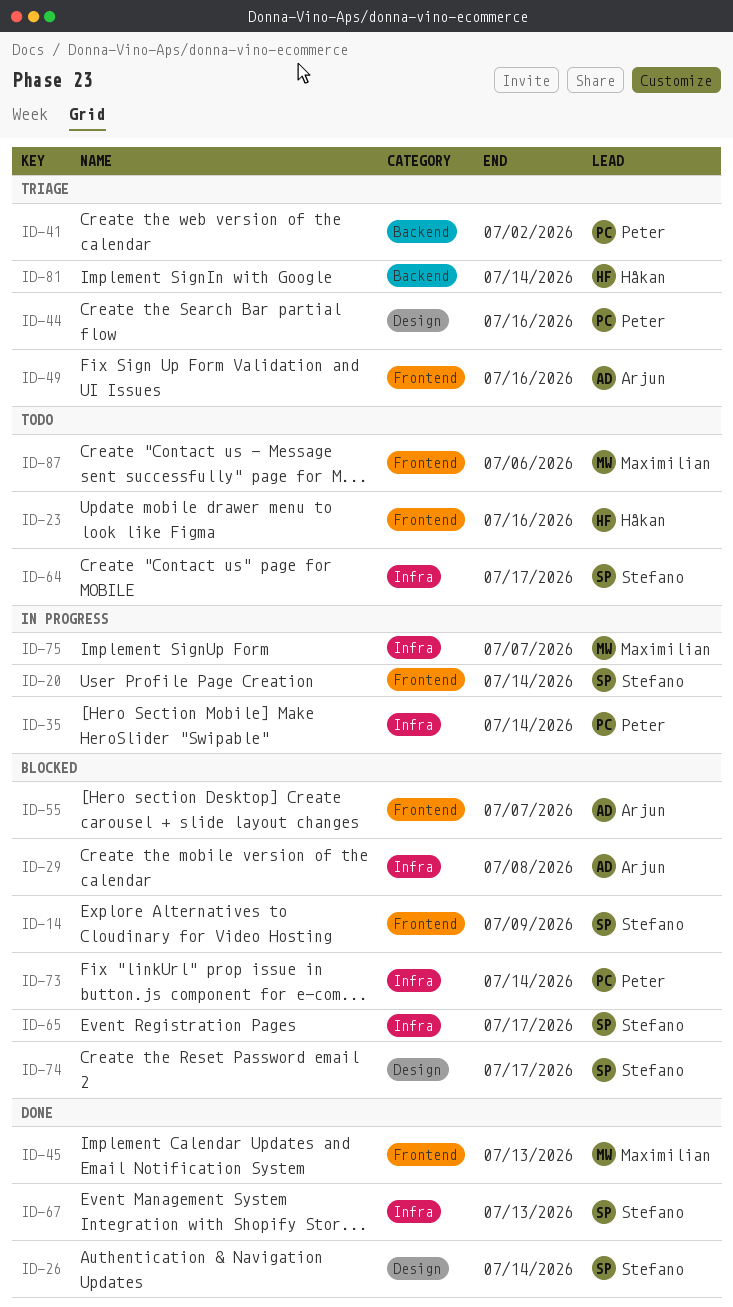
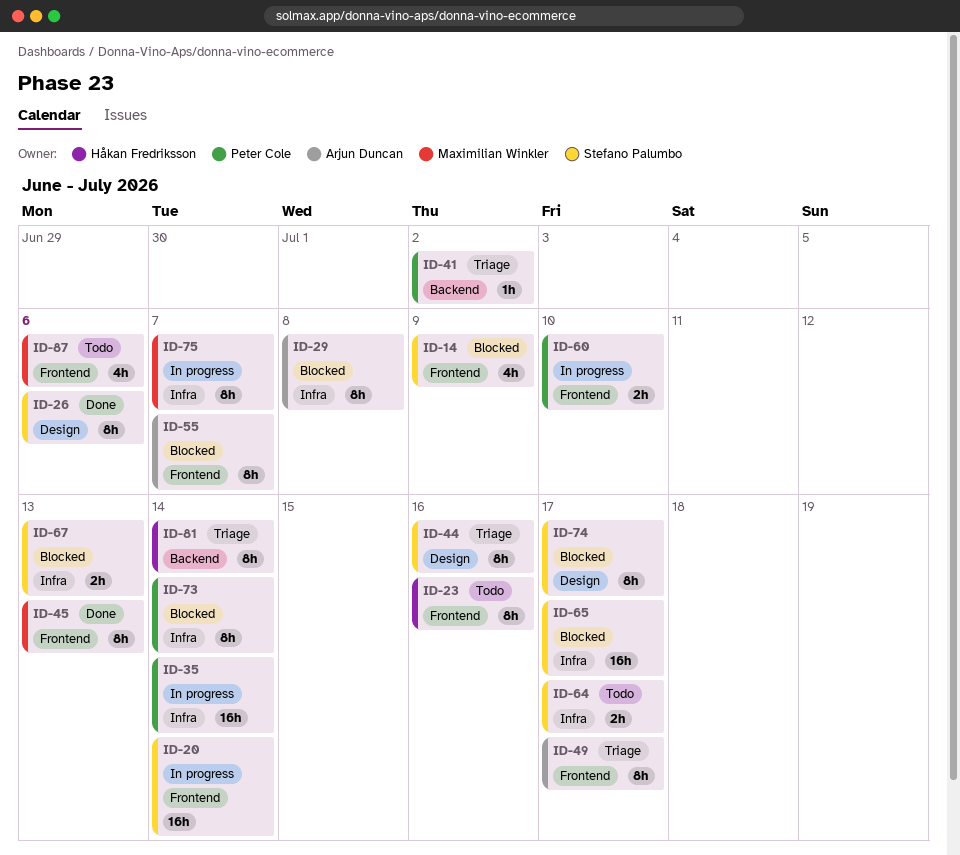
ID-26, due: Jul 14 -> Jul 6
ID-44, owner: Peter Cole -> Stefano Palumbo
ID-49, due: Jul 16 -> Jul 17
ID-60: none -> present
ID-67, status: Done -> Blocked

